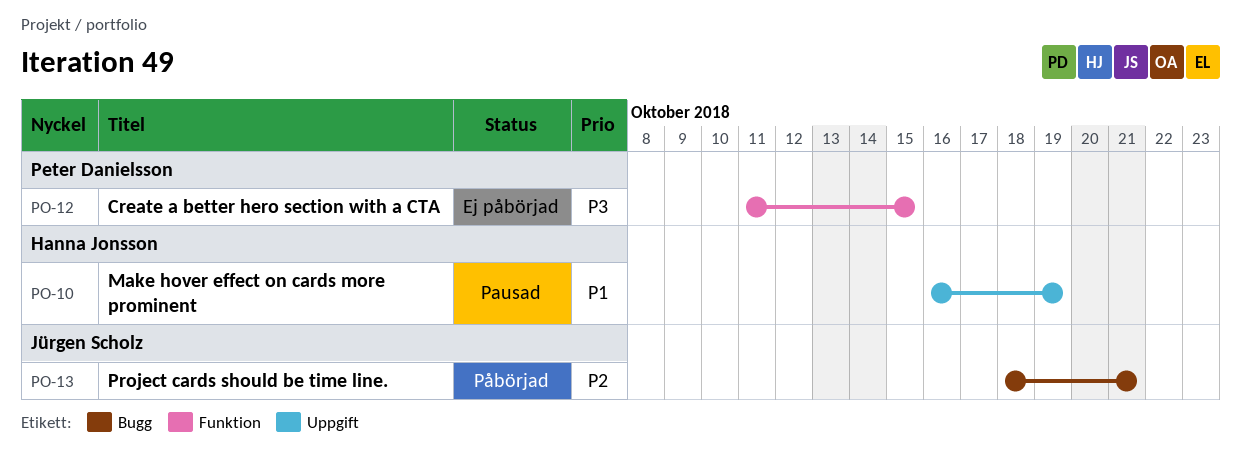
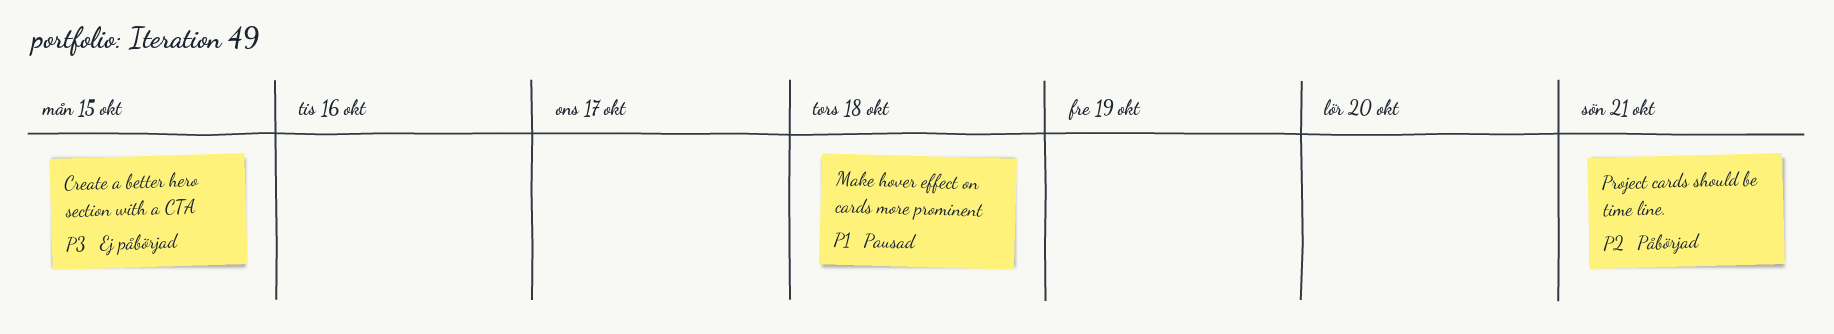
Make hover effect on cards more prominent, due: Oct 19 -> Oct 18

